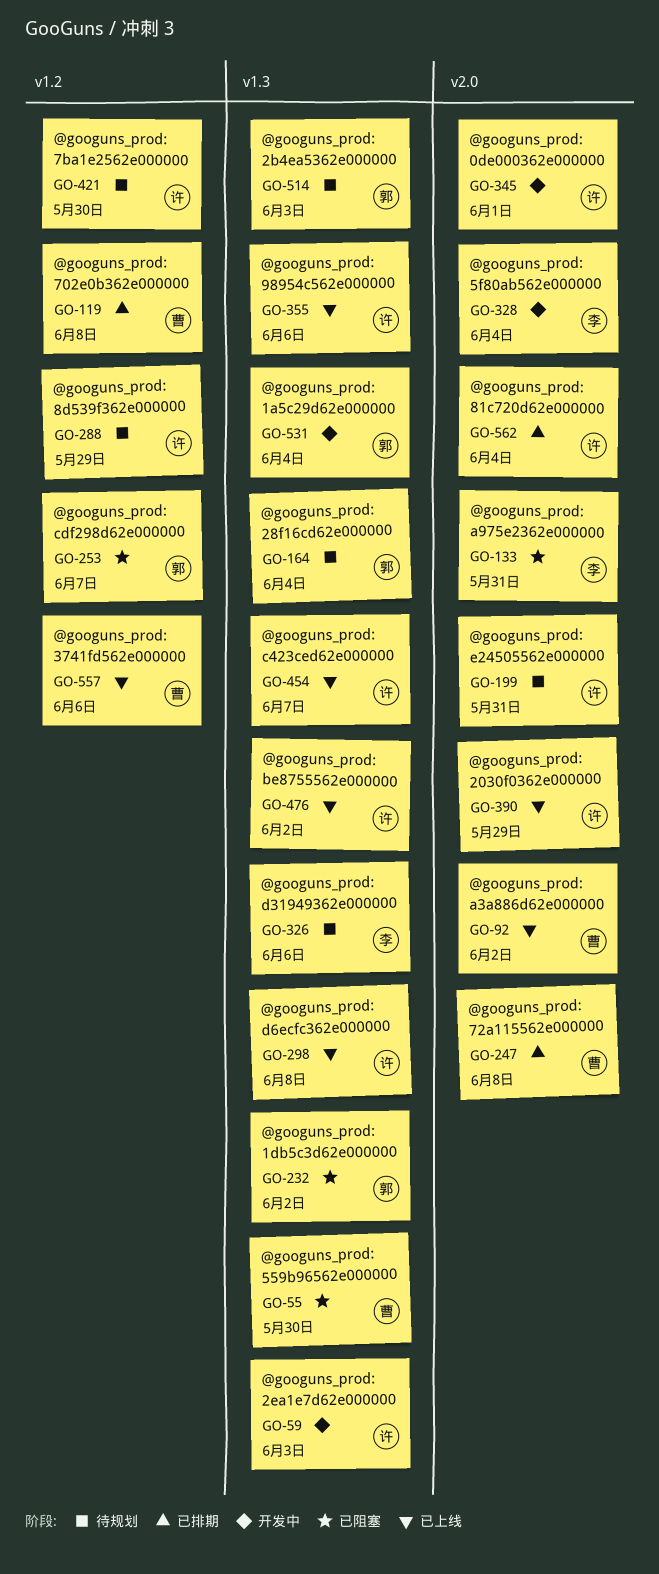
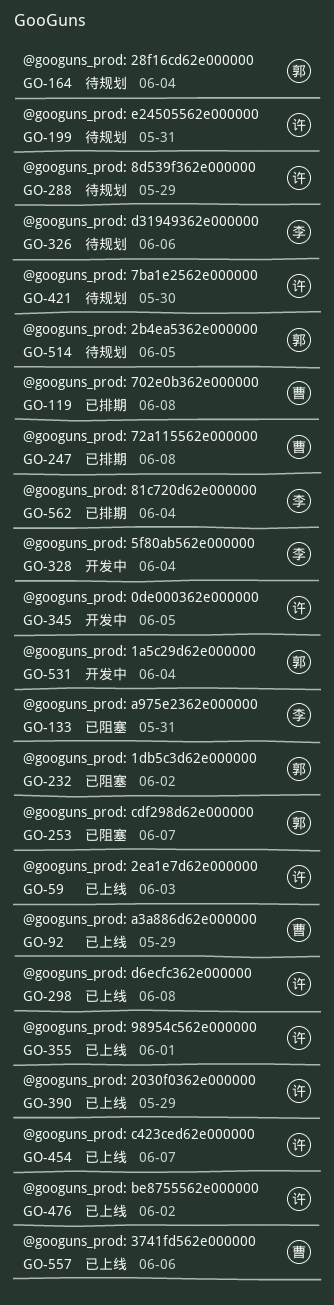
GO-55: present -> none
GO-59, status: 开发中 -> 已上线
GO-92, due: Jun 2 -> May 29
GO-345, due: Jun 1 -> Jun 5
GO-355, due: Jun 6 -> Jun 1
GO-514, due: Jun 3 -> Jun 5
GO-562, owner: 许 -> 李

